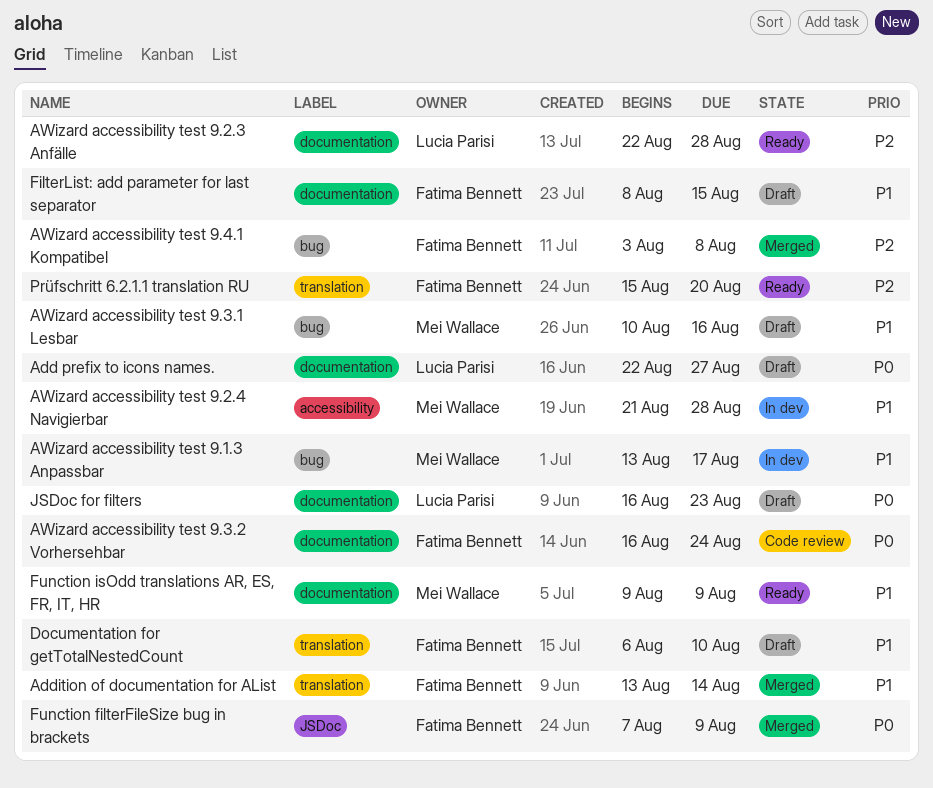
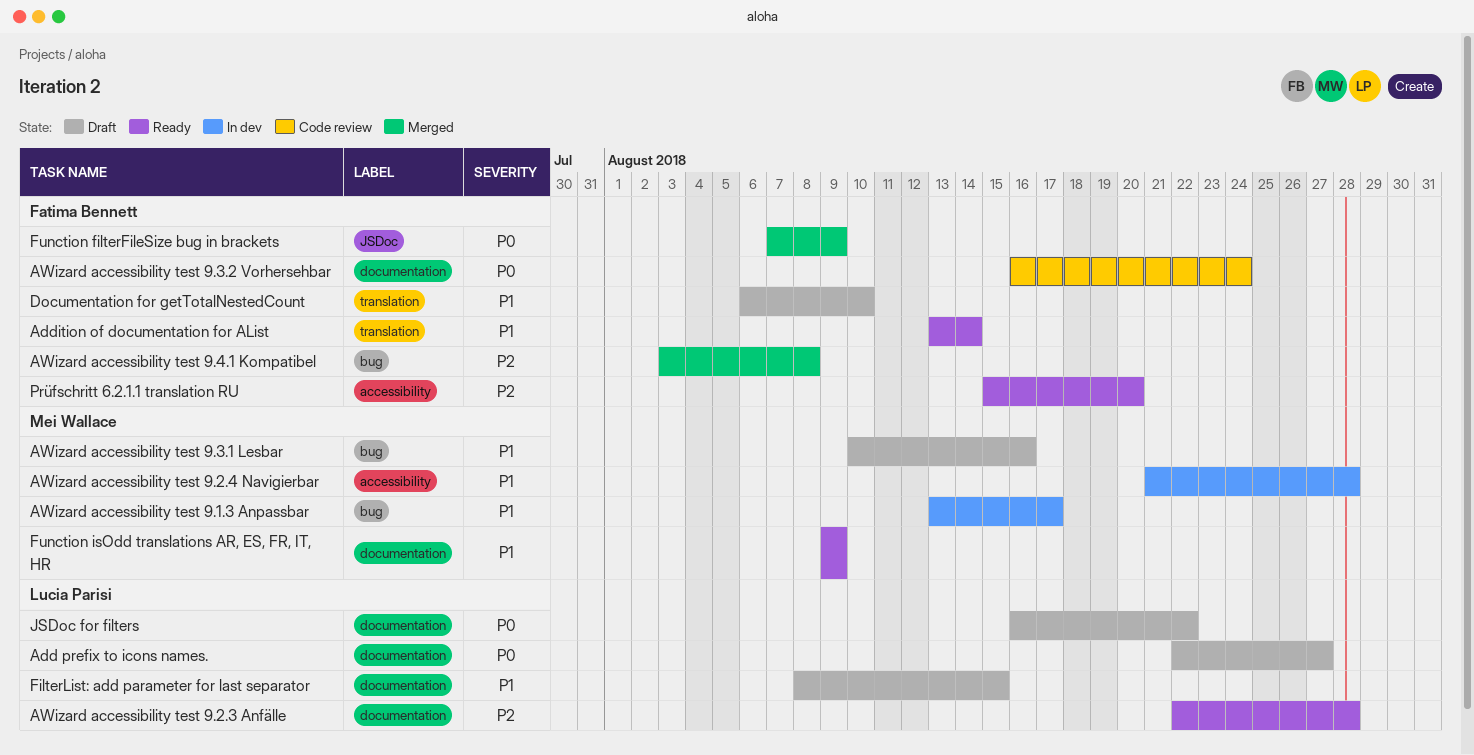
Addition of documentation for AList, status: Merged -> Ready
FilterList: add parameter for last separator, owner: Fatima Bennett -> Lucia Parisi
JSDoc for filters, due: Aug 23 -> Aug 22
Prüfschritt 6.2.1.1 translation RU, label: translation -> accessibility

